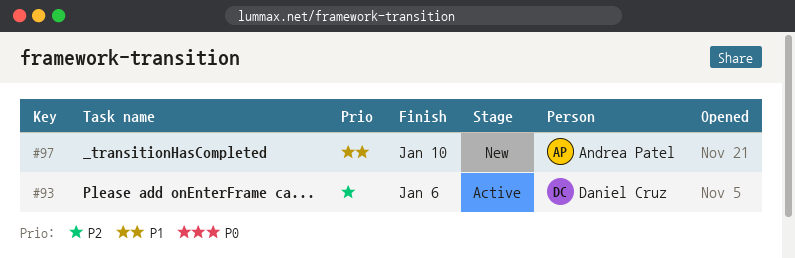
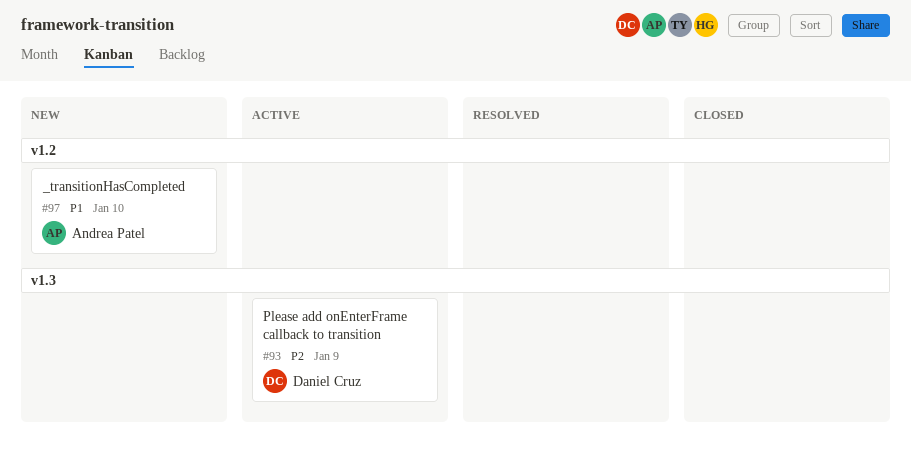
#93, due: Jan 6 -> Jan 9

